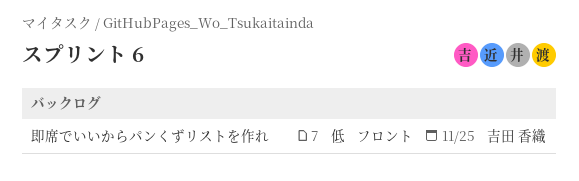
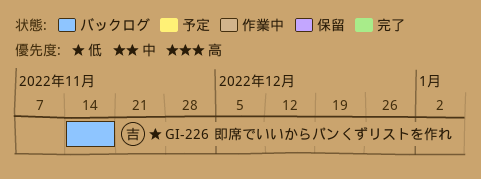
即席でいいからパンくずリストを作れ, due: Nov 25 -> Nov 18

